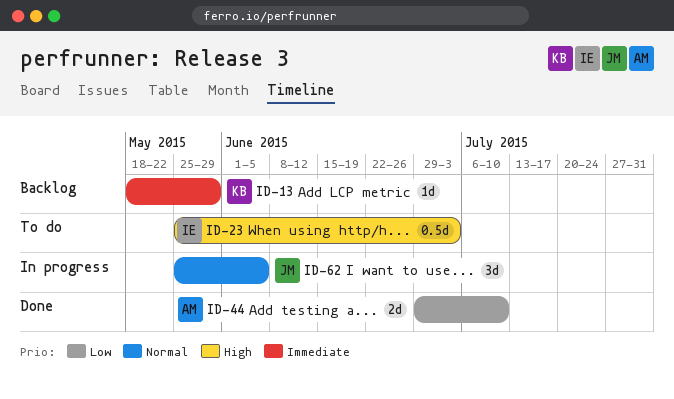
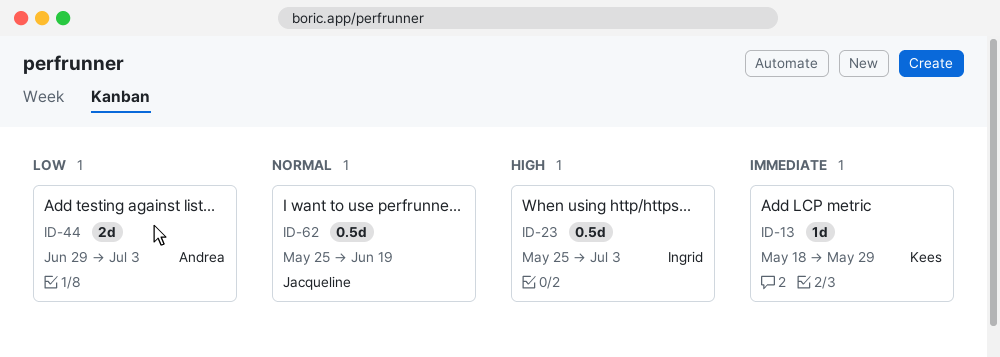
ID-44, due: Jul 10 -> Jul 3
ID-62, estimate: 3d -> 0.5d
ID-62, due: Jun 5 -> Jun 19

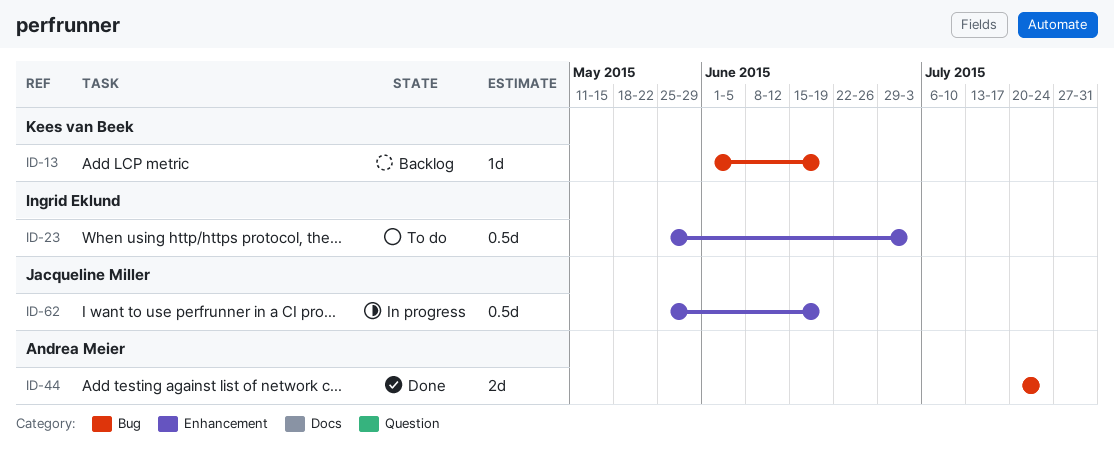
ID-13, start: May 18 -> Jun 1
ID-13, due: May 29 -> Jun 19
ID-44, start: Jun 29 -> Jul 20
ID-44, due: Jul 3 -> Jul 24

